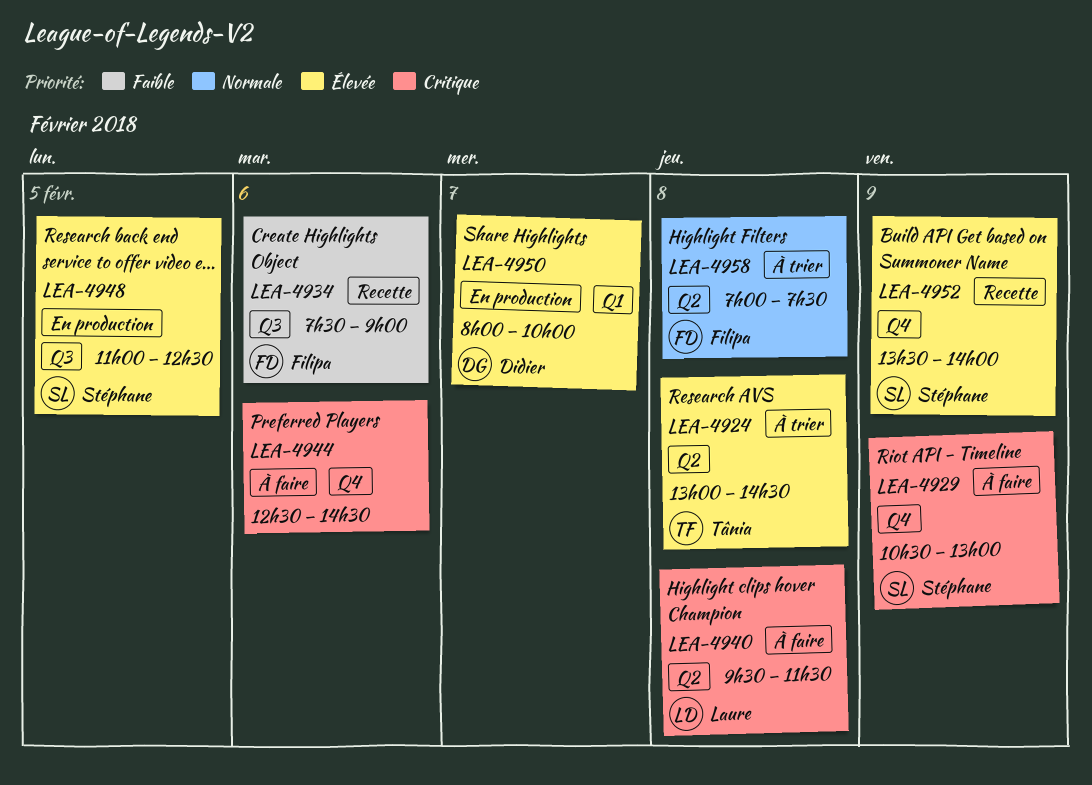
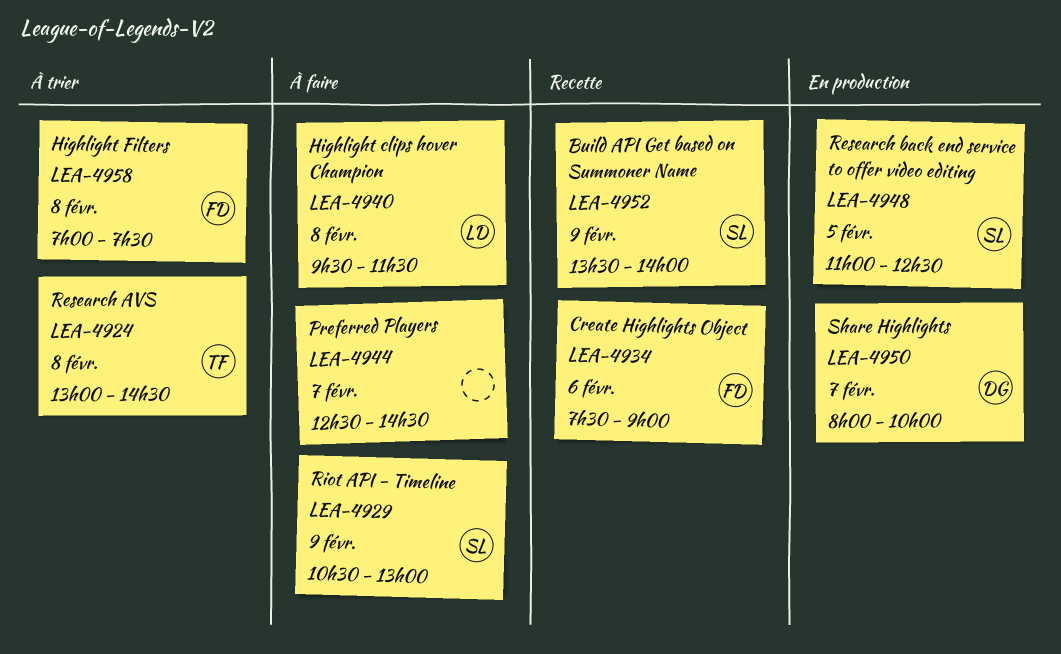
LEA-4944, day: Feb 6 -> Feb 7

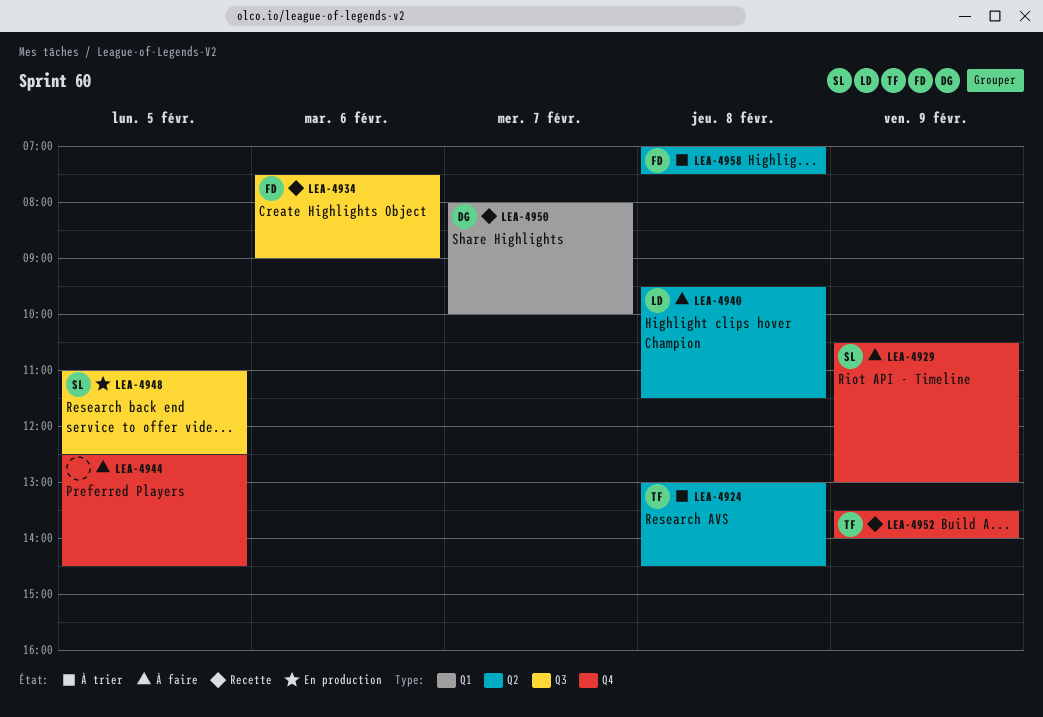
LEA-4944, day: Feb 7 -> Feb 5
LEA-4950, status: En production -> Recette
LEA-4952, owner: SL -> TF

